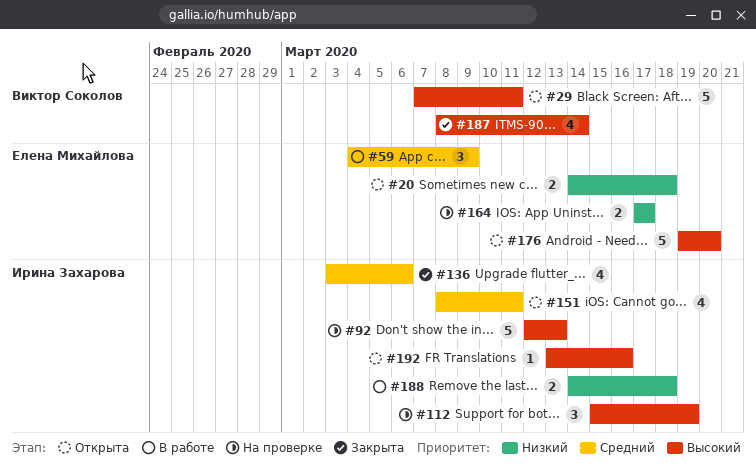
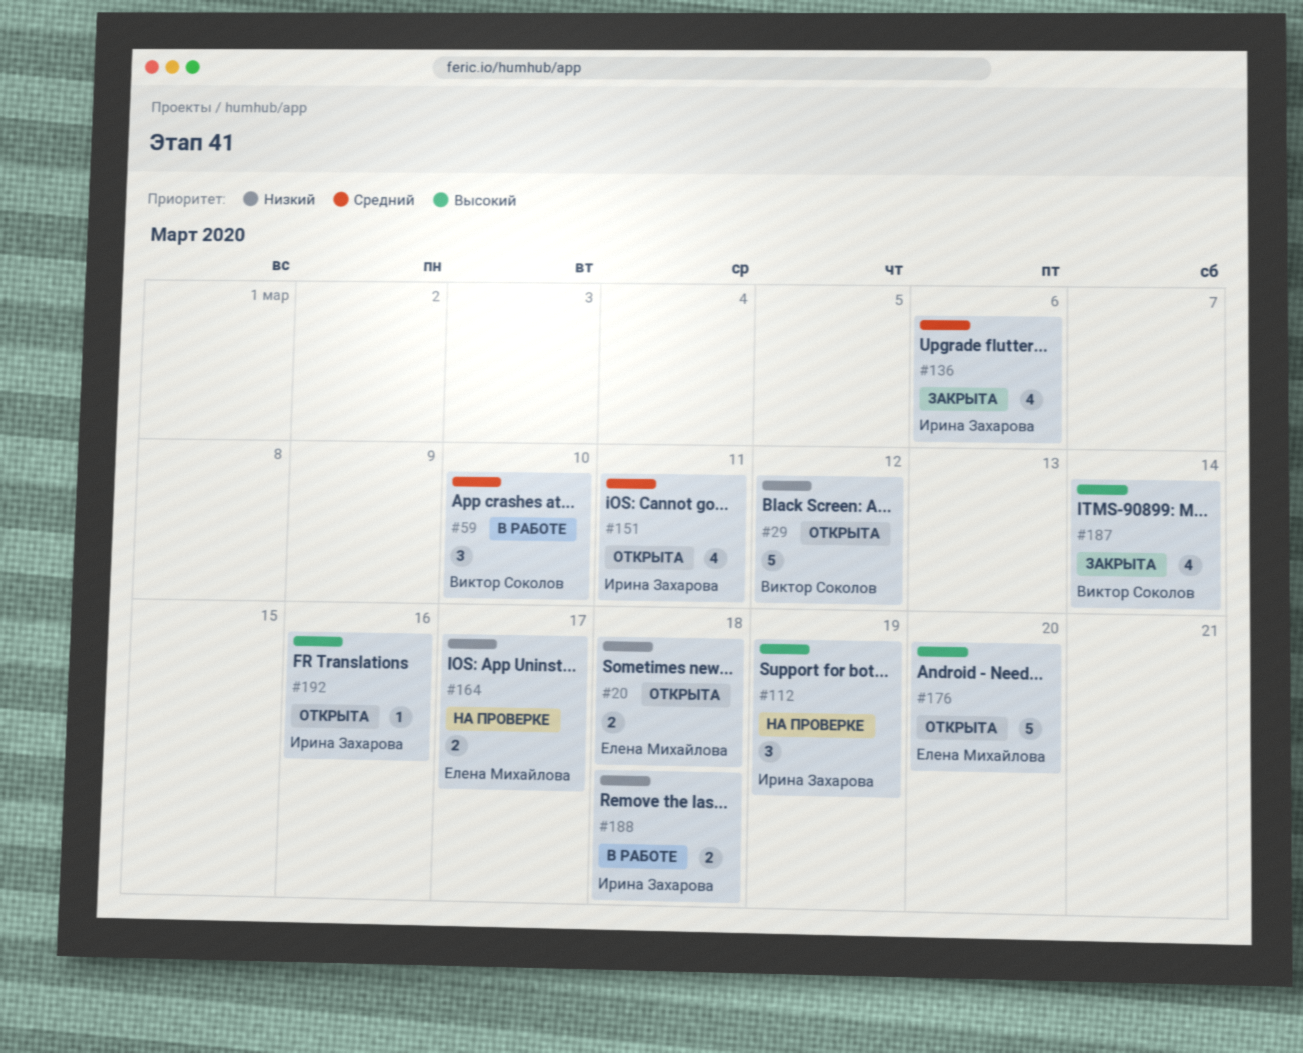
#29, priority: Высокий -> Низкий
#29, due: Mar 11 -> Mar 12
#59, owner: Елена Михайлова -> Виктор Соколов
#59, due: Mar 9 -> Mar 10
#92: present -> none

